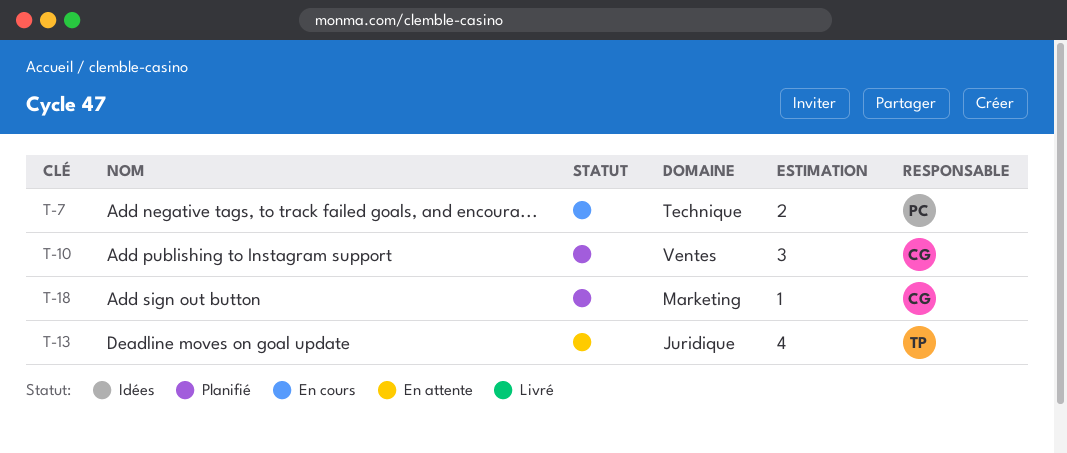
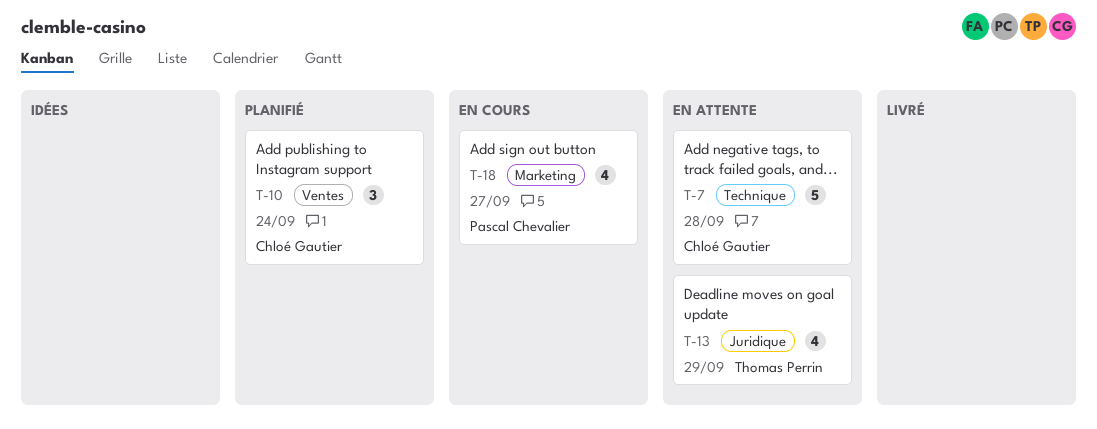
T-7, status: En cours -> En attente
T-7, owner: Pascal Chevalier -> Chloé Gautier
T-7, estimate: 2 -> 5
T-18, status: Planifié -> En cours
T-18, owner: Chloé Gautier -> Pascal Chevalier
T-18, estimate: 1 -> 4

